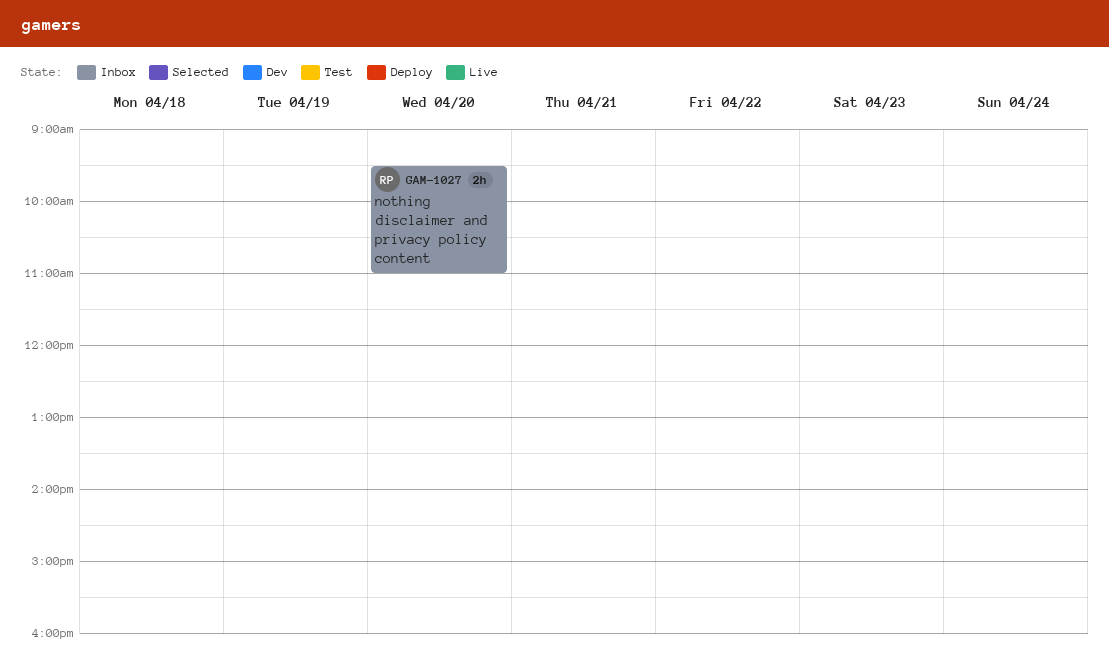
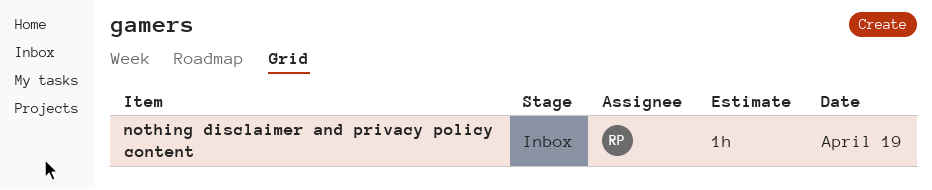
nothing disclaimer and privacy policy content, estimate: 2h -> 1h
nothing disclaimer and privacy policy content, day: Apr 20 -> Apr 19

